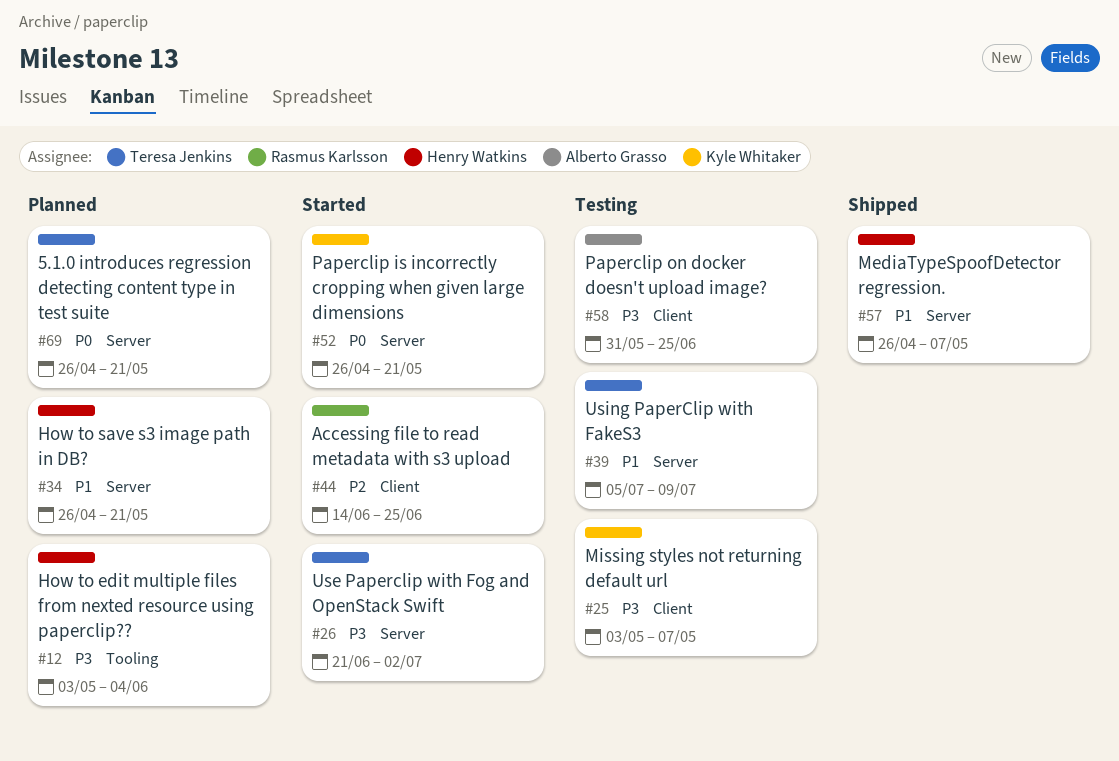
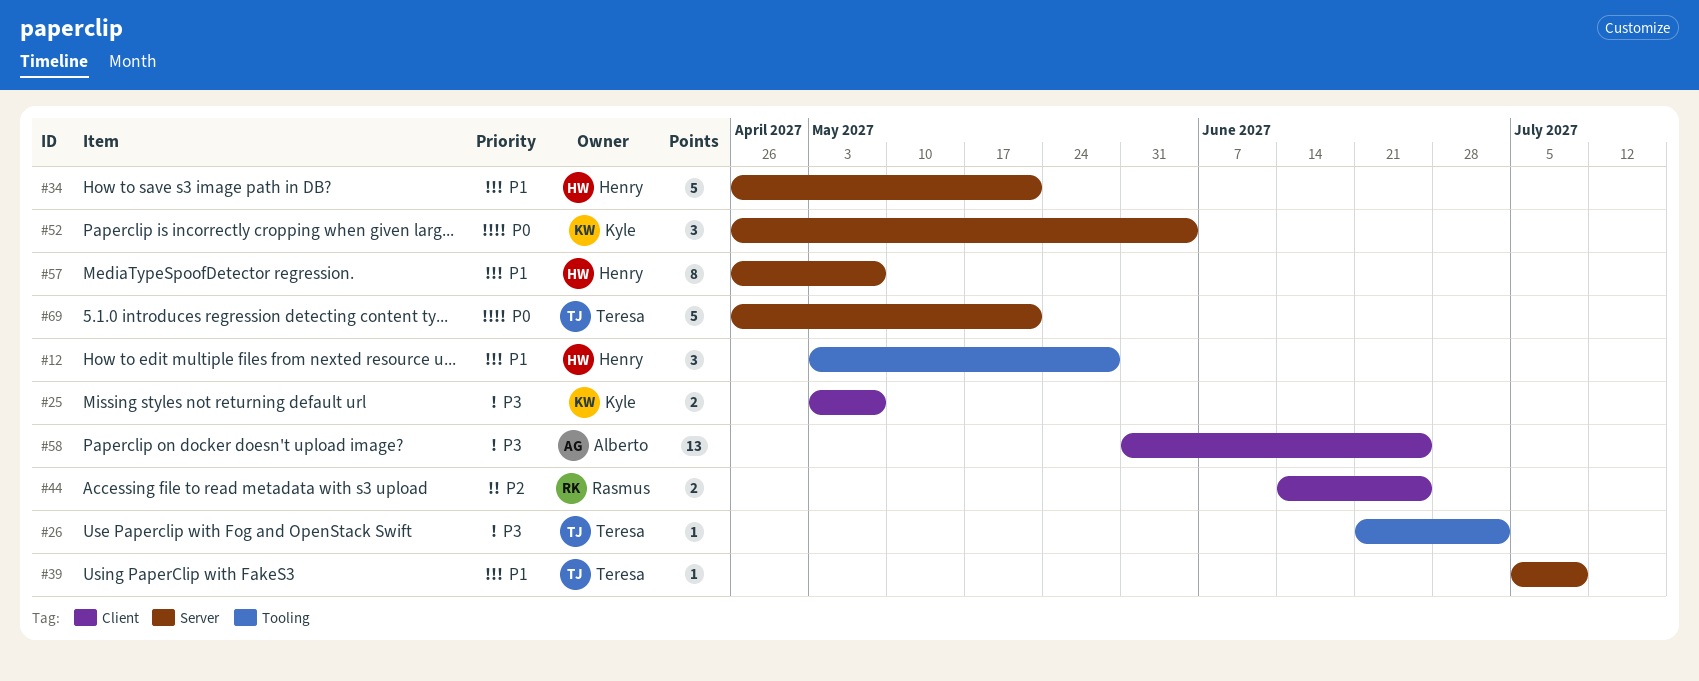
#12, priority: P3 -> P1
#12, due: Jun 4 -> May 28
#26, label: Server -> Tooling
#52, due: May 21 -> Jun 4

